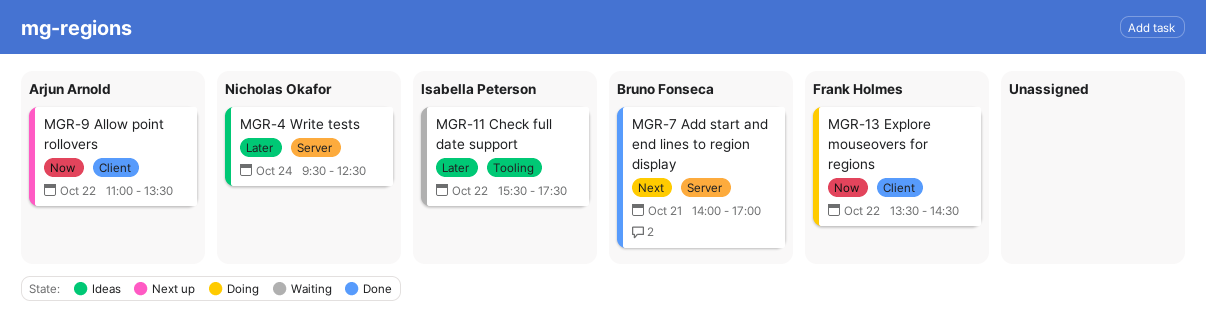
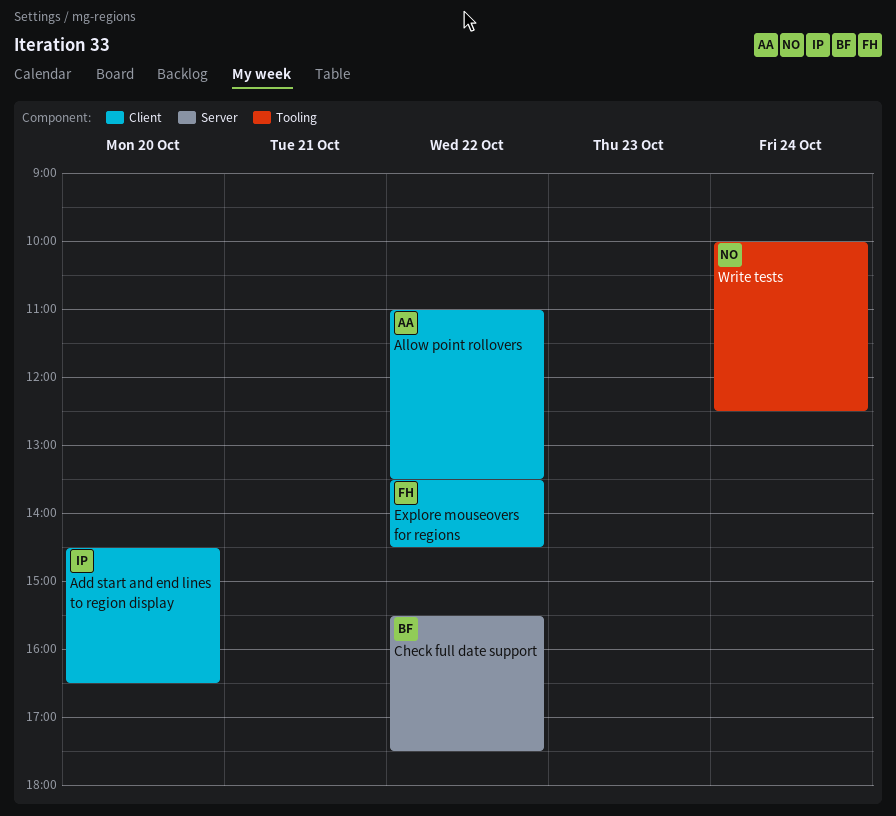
Add start and end lines to region display, owner: Bruno Fonseca -> Isabella Peterson
Add start and end lines to region display, label: Server -> Client
Add start and end lines to region display, day: Oct 21 -> Oct 20
Add start and end lines to region display, begins: 14:00 -> 14:30
Add start and end lines to region display, ends: 17:00 -> 16:30
Check full date support, owner: Isabella Peterson -> Bruno Fonseca
Check full date support, label: Tooling -> Server
Write tests, label: Server -> Tooling
Write tests, begins: 09:30 -> 10:00

